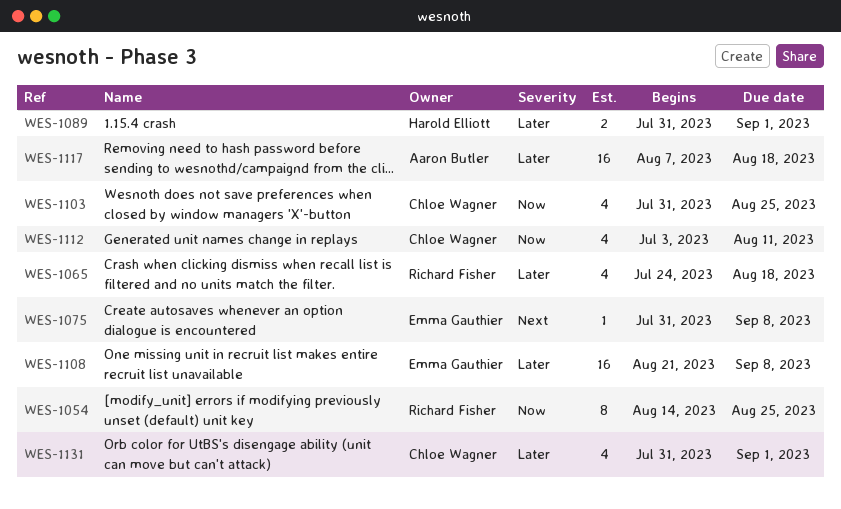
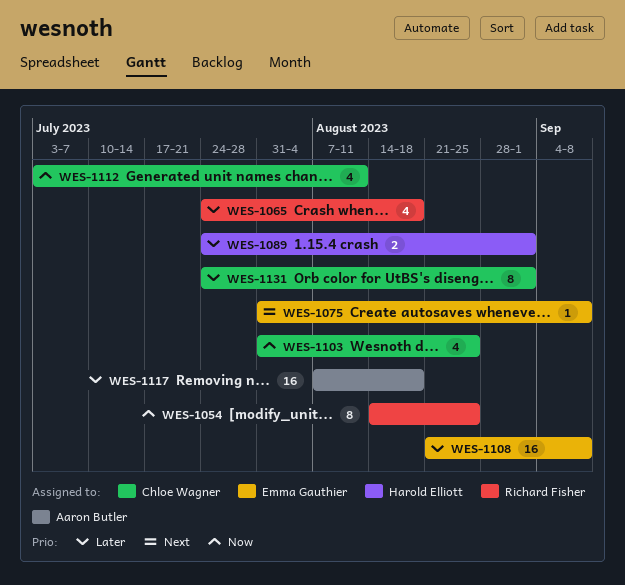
WES-1089, start: Jul 31 -> Jul 24
WES-1131, estimate: 4 -> 8
WES-1131, start: Jul 31 -> Jul 24

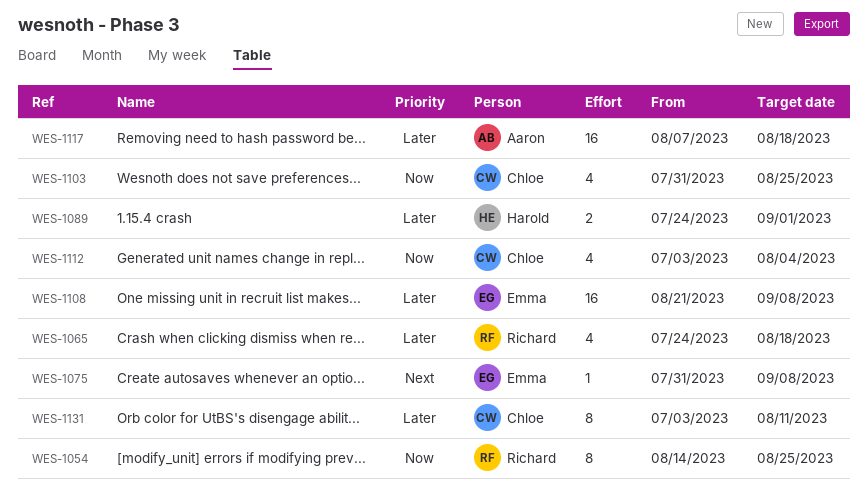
WES-1112, due: Aug 11 -> Aug 4
WES-1131, start: Jul 24 -> Jul 3
WES-1131, due: Sep 1 -> Aug 11

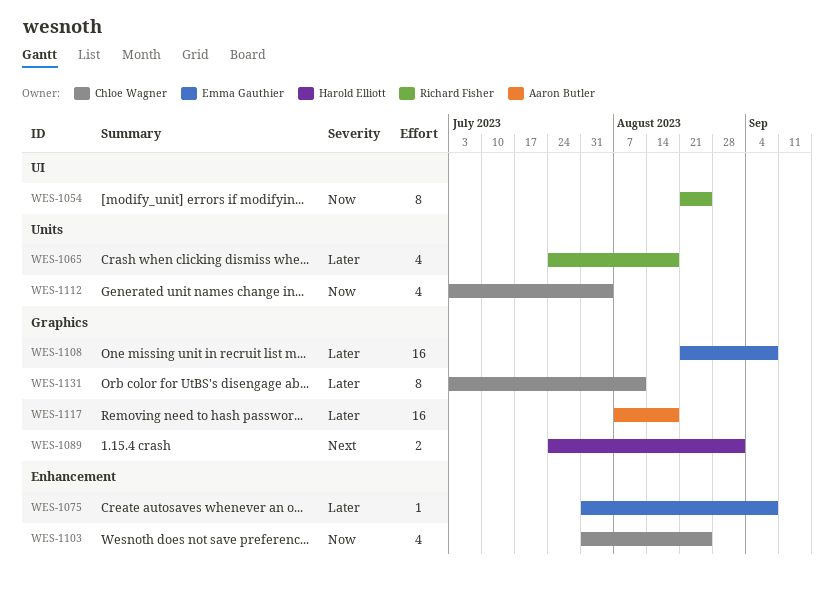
WES-1054, start: Aug 14 -> Aug 21
WES-1075, priority: Next -> Later
WES-1089, priority: Later -> Next

